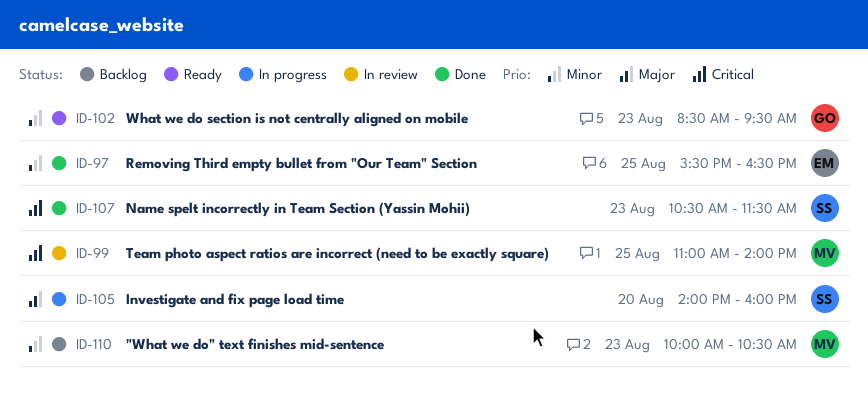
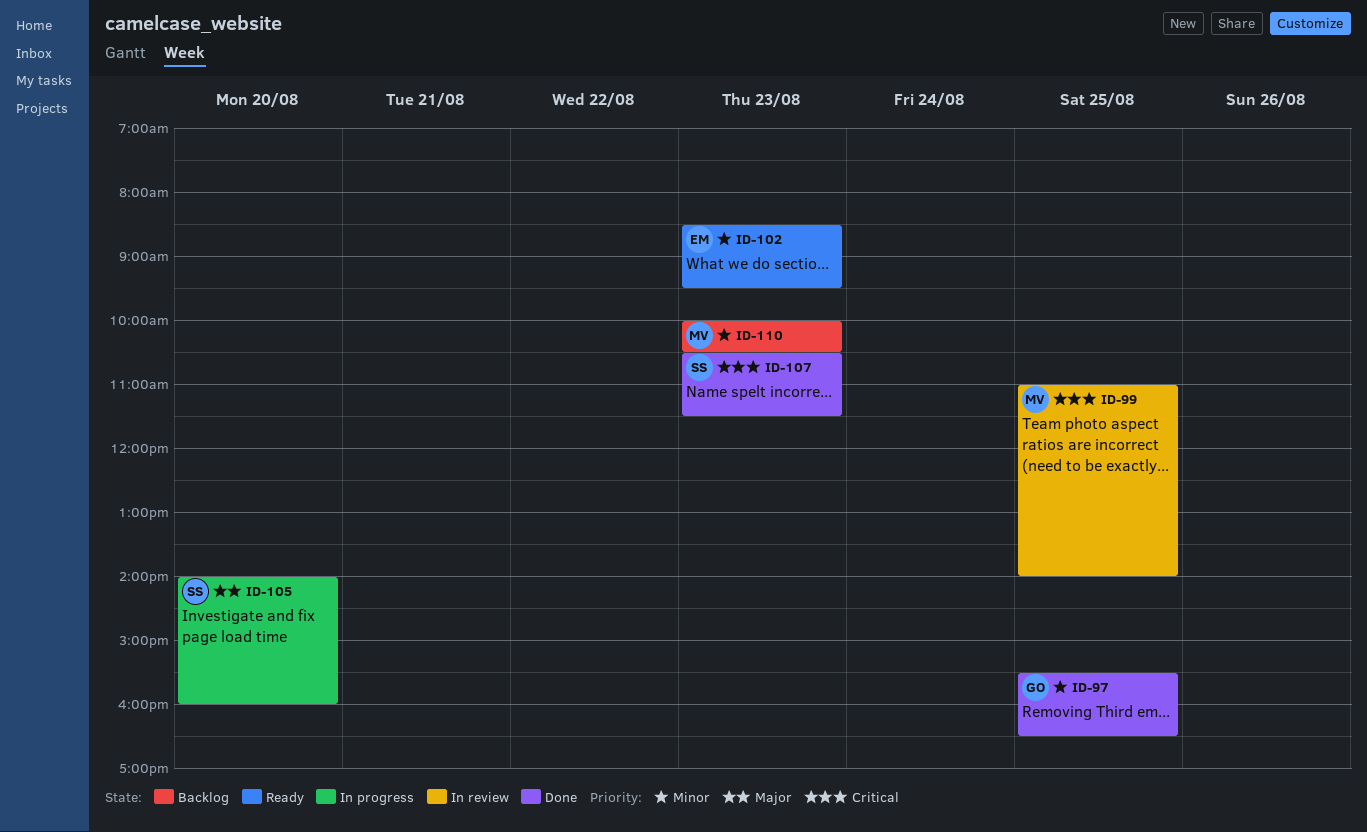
ID-97, owner: EM -> GO
ID-102, owner: GO -> EM

